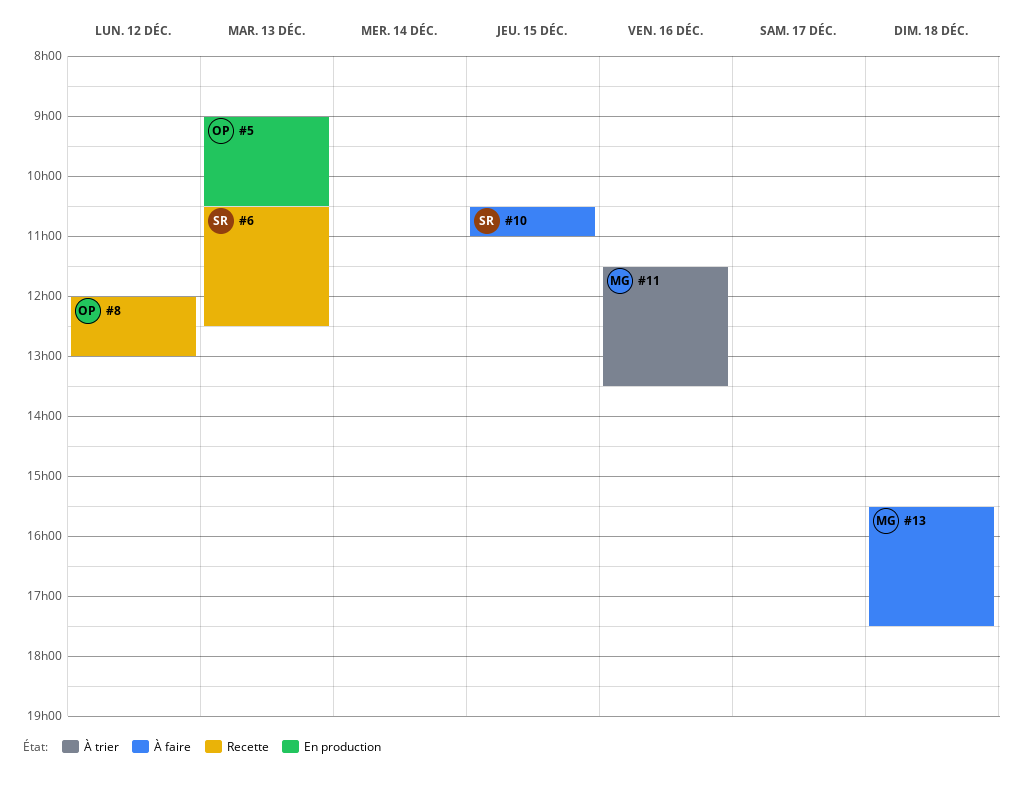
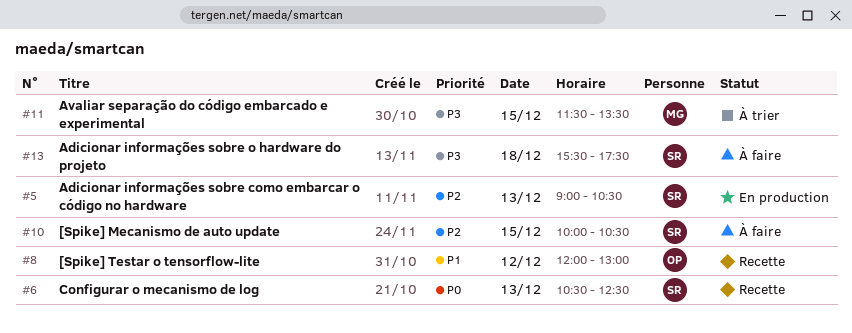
#5, owner: OP -> SR
#10, begins: 10:30 -> 10:00
#10, ends: 11:00 -> 10:30
#11, day: Dec 16 -> Dec 15
#13, owner: MG -> SR

